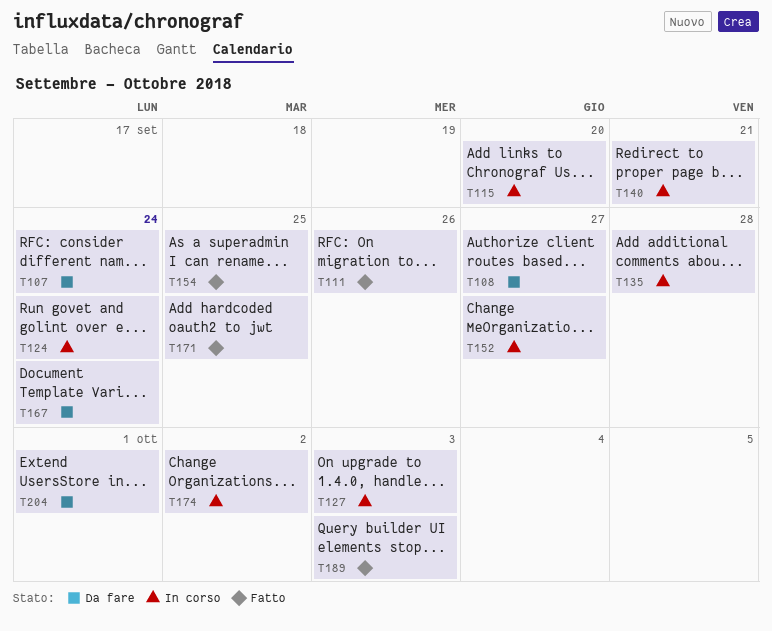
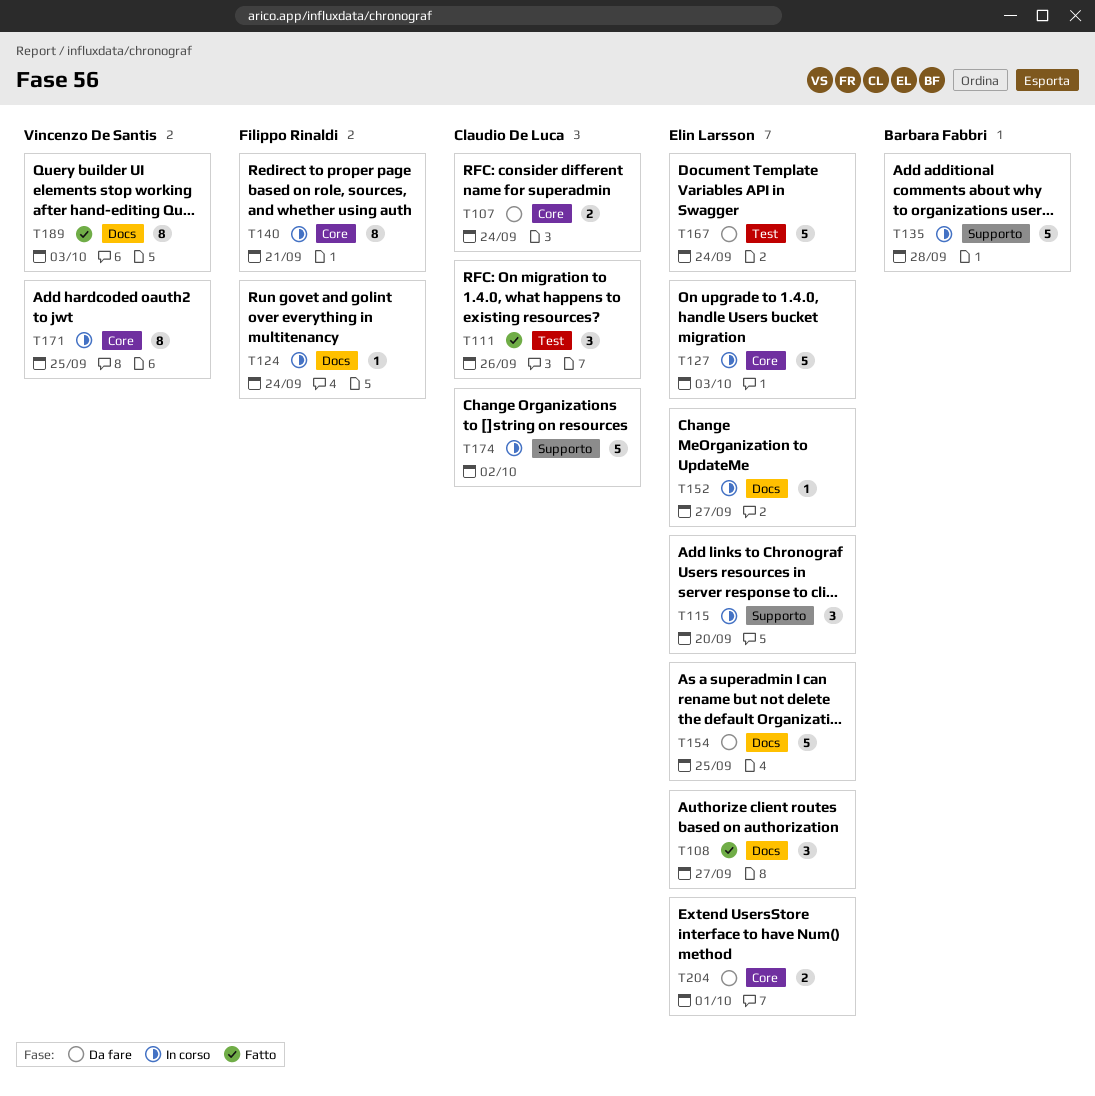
T108, status: Da fare -> Fatto
T154, status: Fatto -> Da fare
T171, status: Fatto -> In corso

